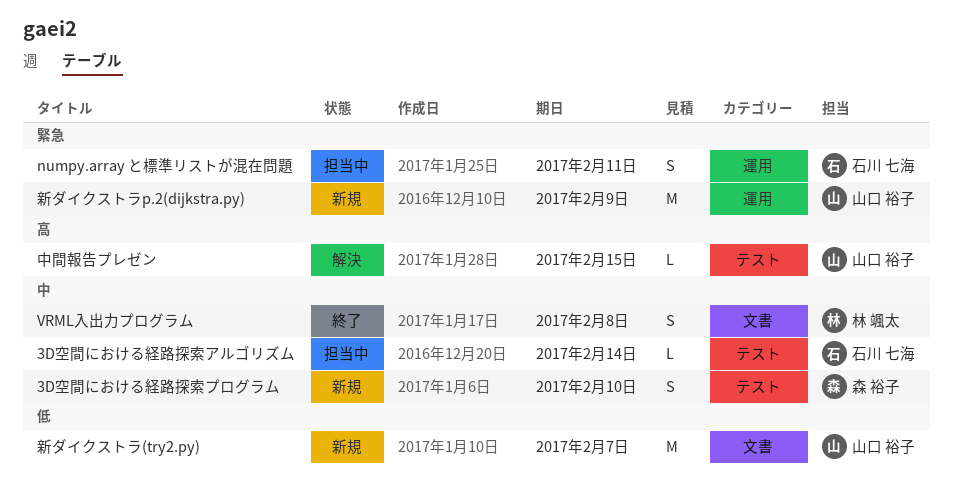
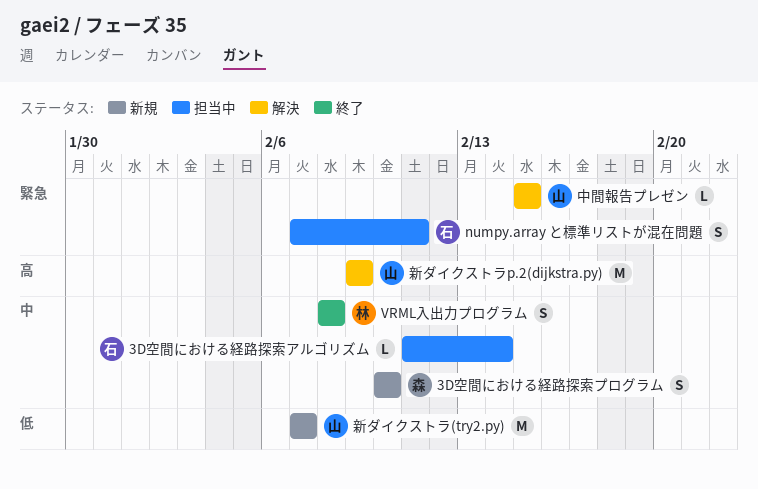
中間報告プレゼン, priority: 高 -> 緊急
新ダイクストラp.2(dijkstra.py), status: 新規 -> 解決
新ダイクストラp.2(dijkstra.py), priority: 緊急 -> 高

